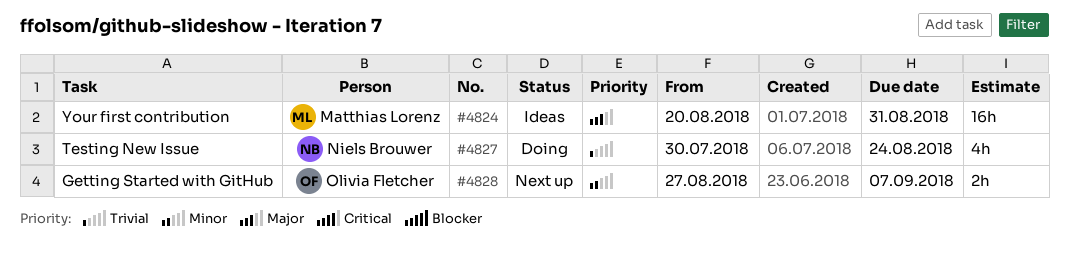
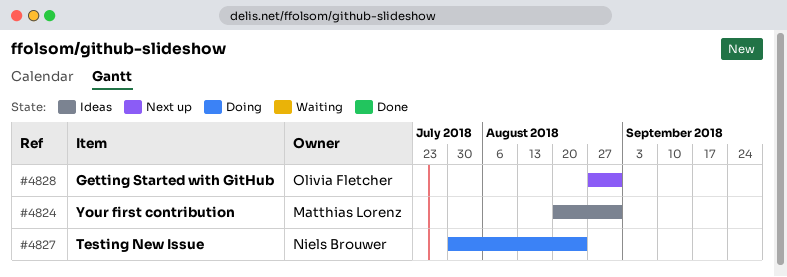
#4828, due: Sep 7 -> Aug 31

